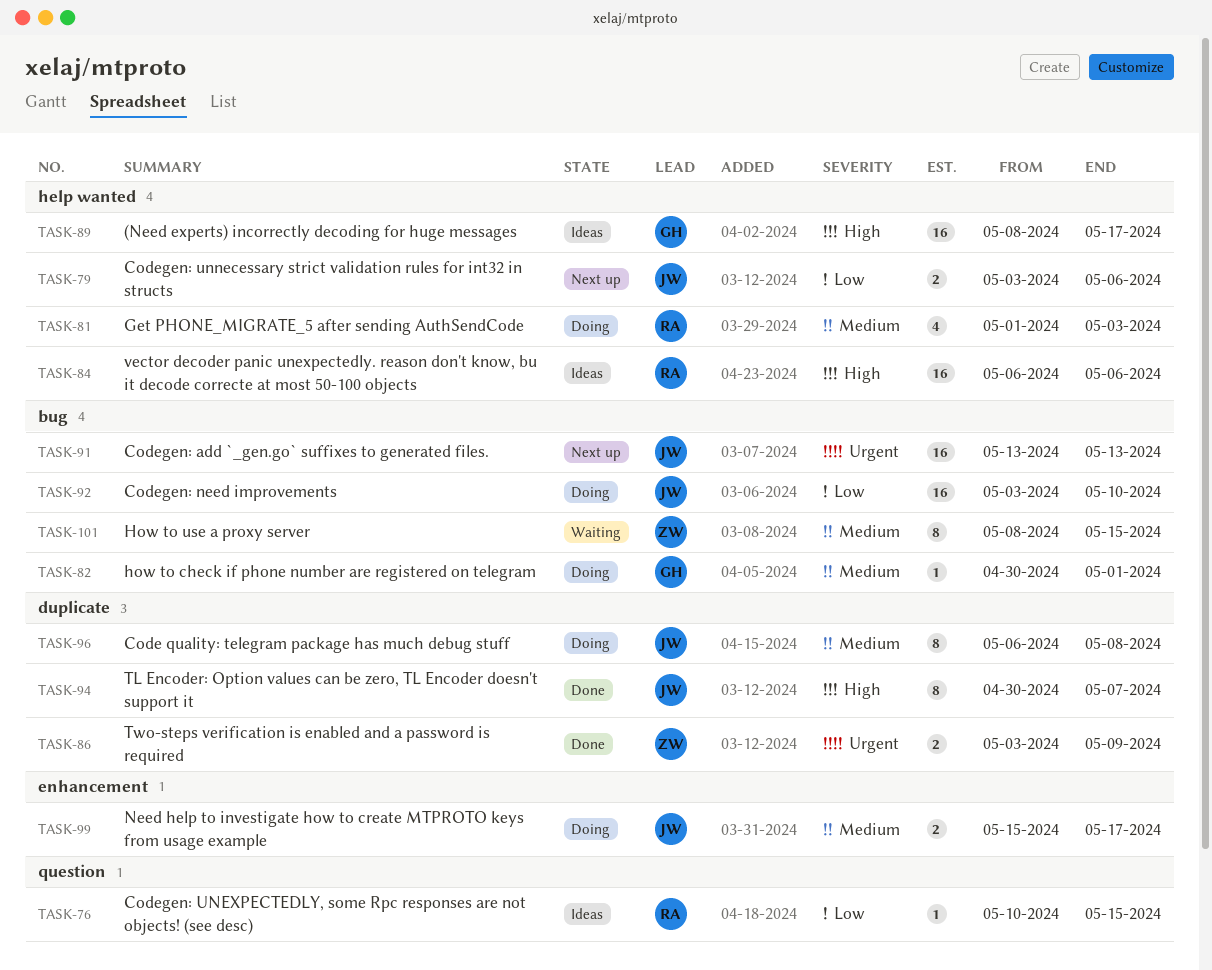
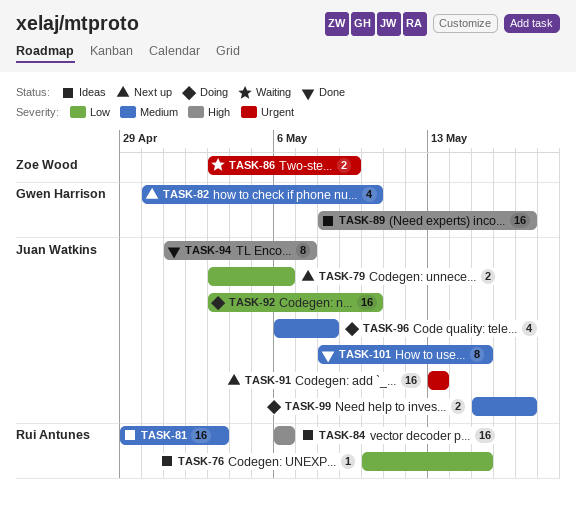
TASK-81, status: Doing -> Ideas
TASK-81, estimate: 4 -> 16
TASK-81, start: May 1 -> Apr 29
TASK-82, status: Doing -> Next up
TASK-82, estimate: 1 -> 4
TASK-82, due: May 1 -> May 10
TASK-86, status: Done -> Waiting
TASK-94, start: Apr 30 -> May 1
TASK-96, estimate: 8 -> 4
TASK-101, status: Waiting -> Done
TASK-101, owner: Zoe Wood -> Juan Watkins

